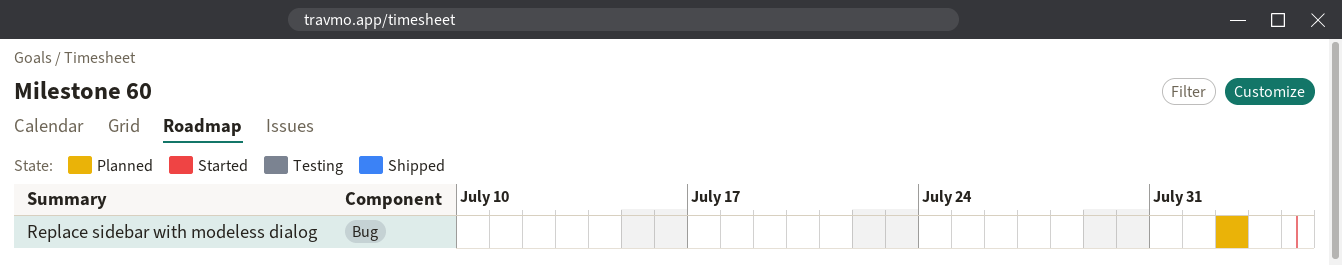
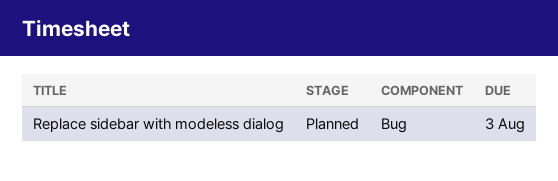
Replace sidebar with modeless dialog, due: Aug 2 -> Aug 3

